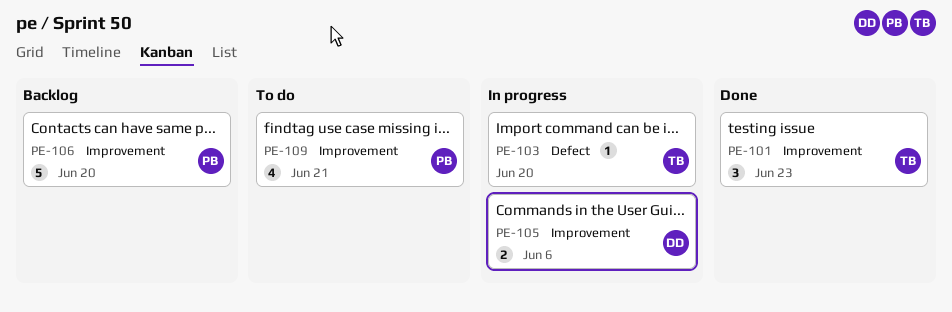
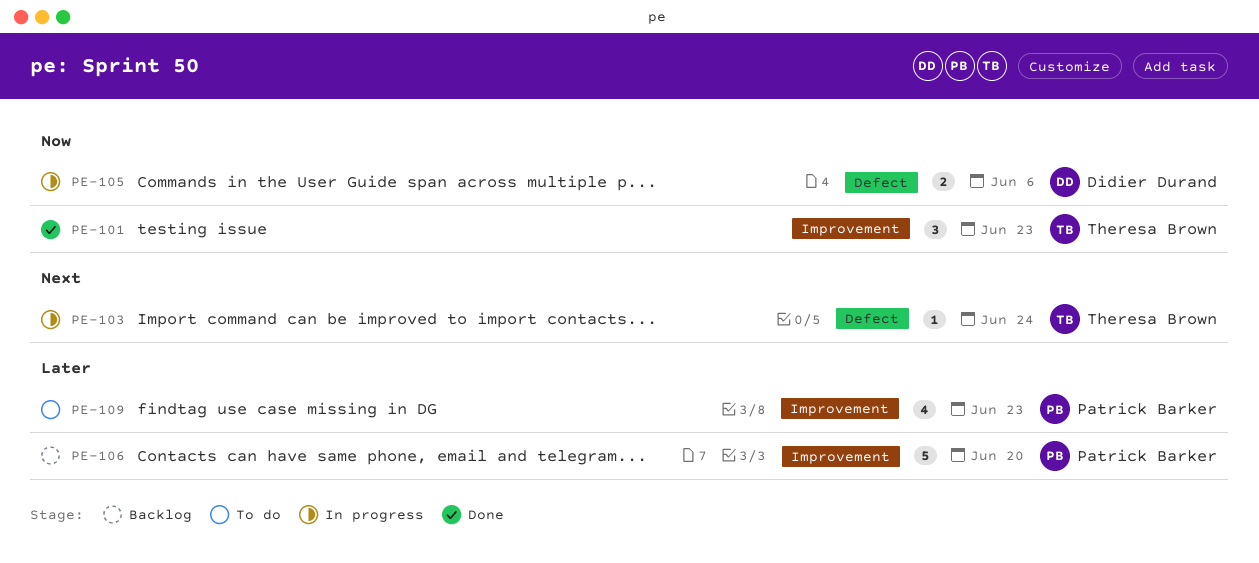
PE-103, due: Jun 20 -> Jun 24
PE-105, label: Improvement -> Defect
PE-109, due: Jun 21 -> Jun 23

